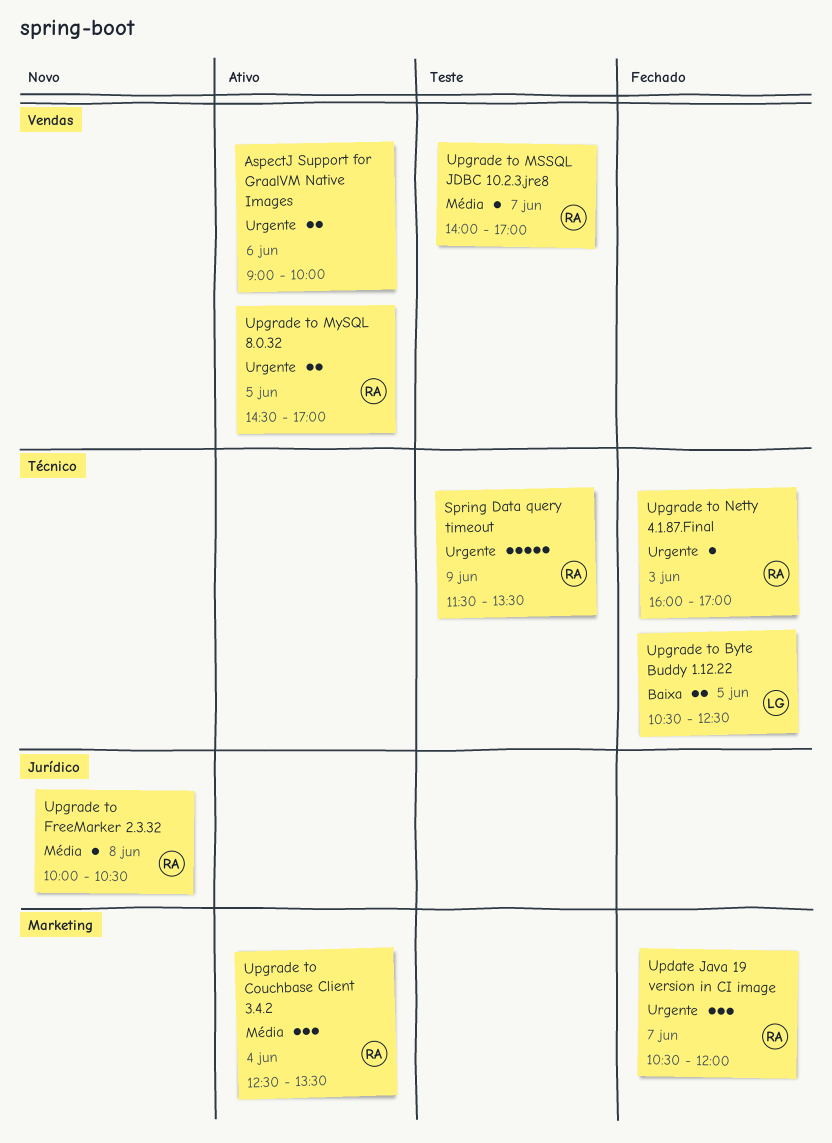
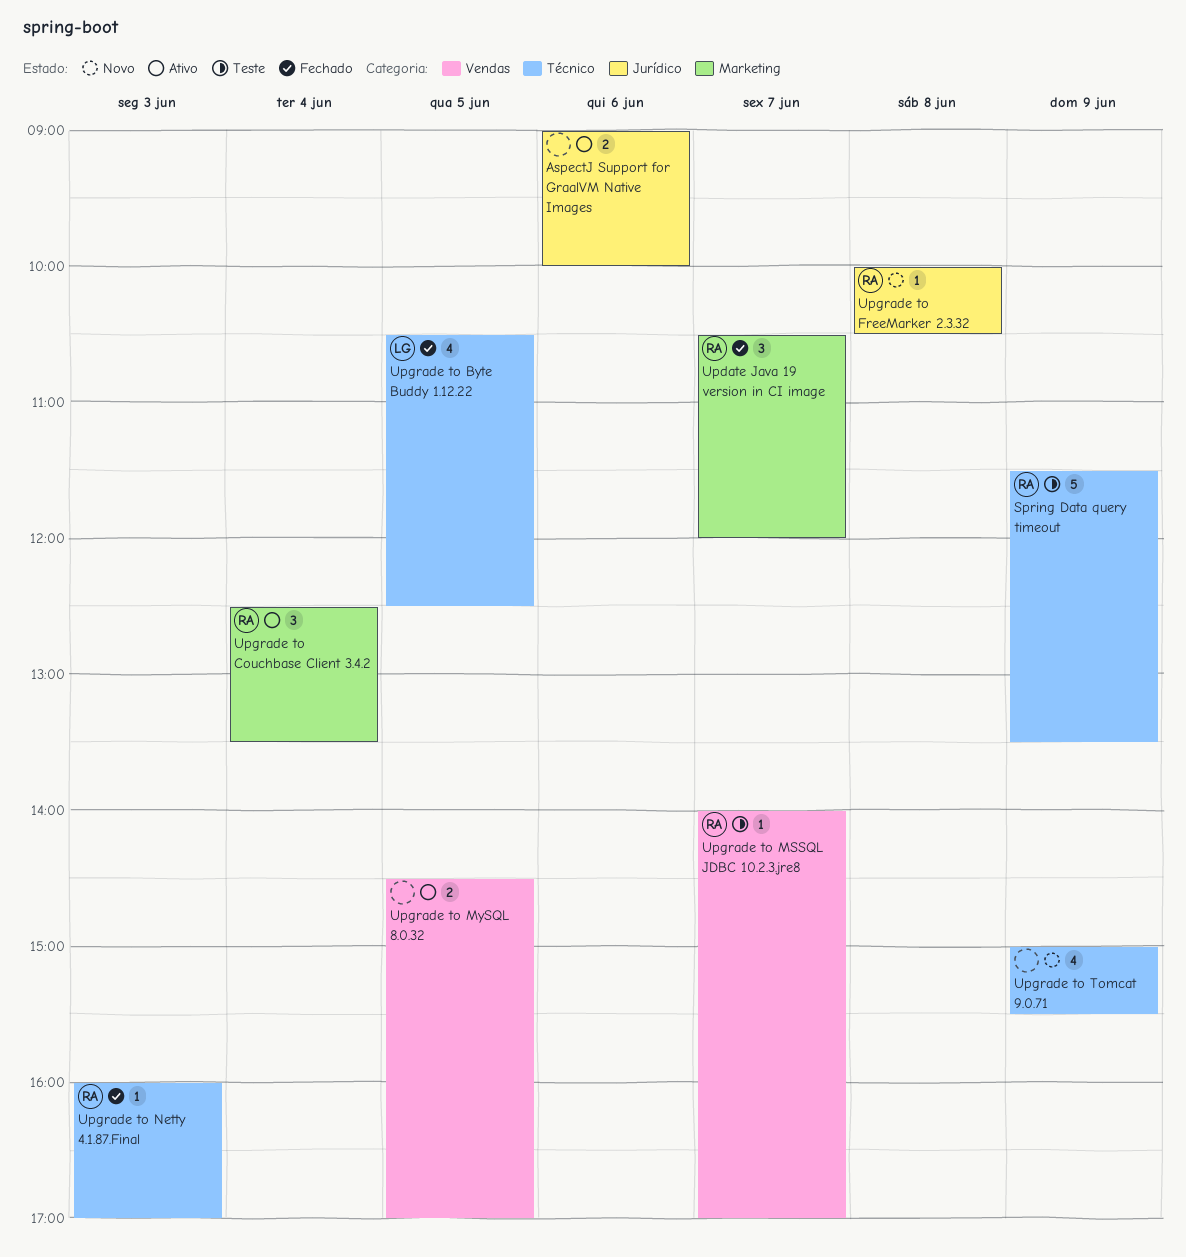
AspectJ Support for GraalVM Native Images, label: Vendas -> Jurídico
Upgrade to Byte Buddy 1.12.22, estimate: 2 -> 4
Upgrade to MySQL 8.0.32, owner: RA -> none
Upgrade to Tomcat 9.0.71: none -> present

